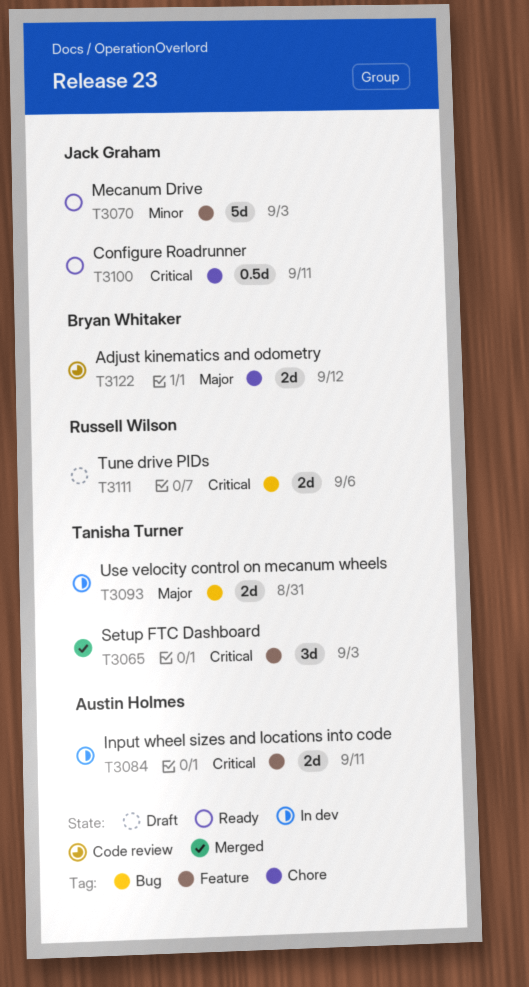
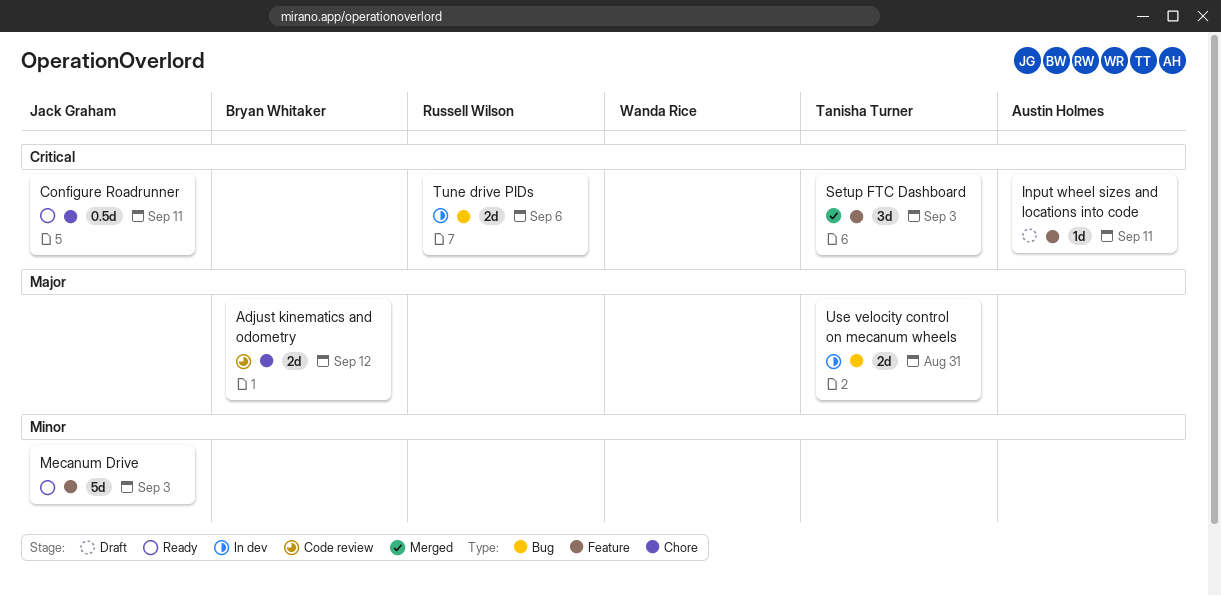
Input wheel sizes and locations into code, status: In dev -> Draft
Input wheel sizes and locations into code, estimate: 2d -> 1d
Tune drive PIDs, status: Draft -> In dev

